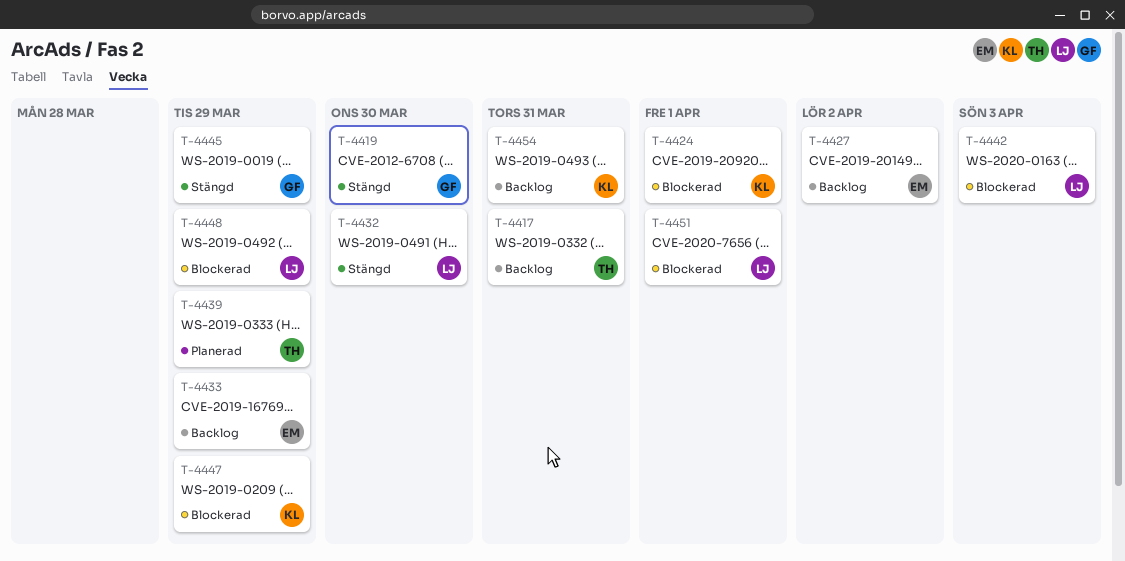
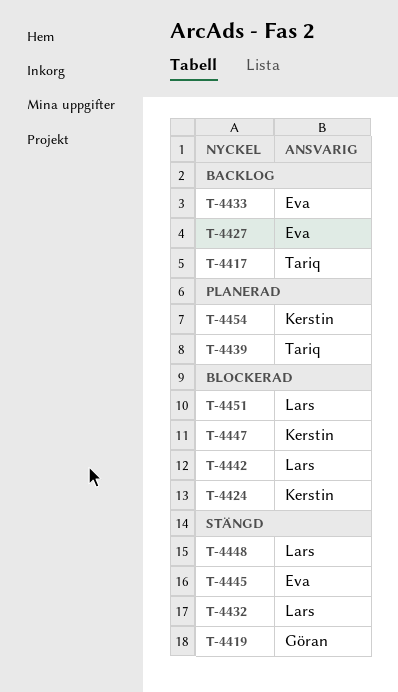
T-4445, owner: Göran -> Eva
T-4448, status: Blockerad -> Stängd
T-4454, status: Backlog -> Planerad

